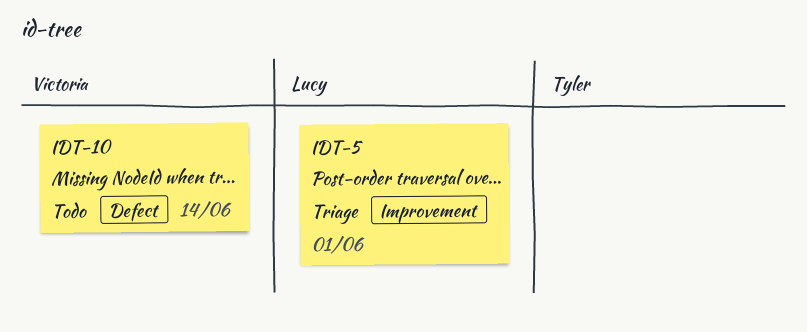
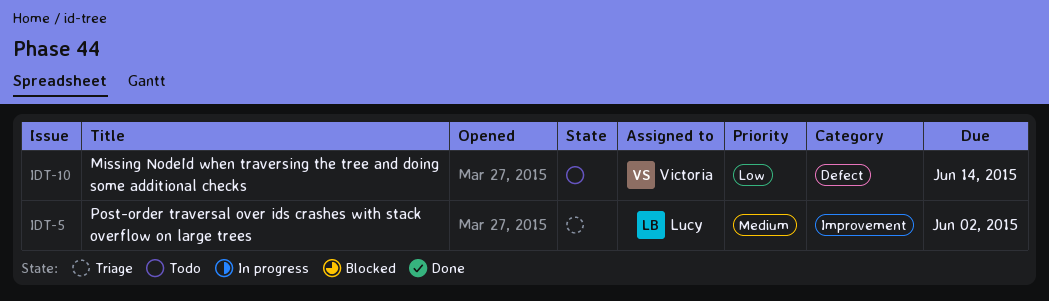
IDT-5, due: Jun 1 -> Jun 2

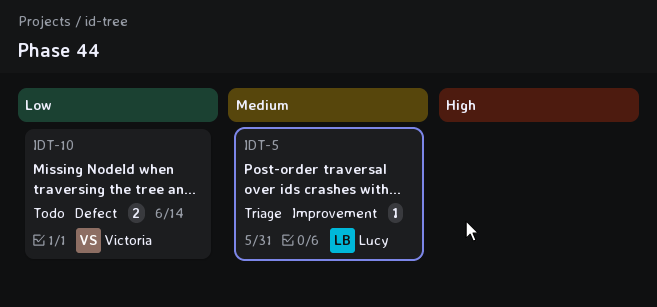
IDT-5, due: Jun 2 -> May 31

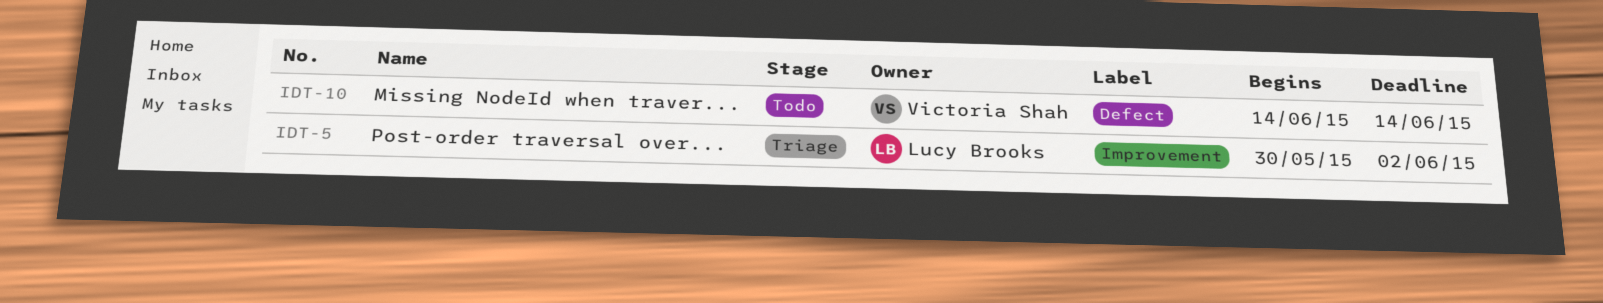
IDT-5, due: May 31 -> Jun 2

